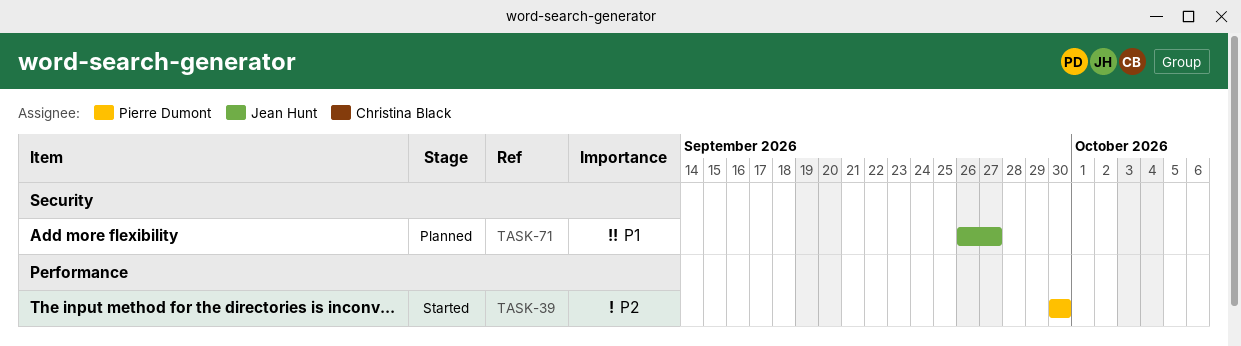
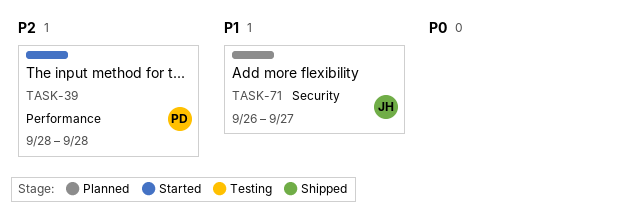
TASK-39, start: Sep 30 -> Sep 28
TASK-39, due: Sep 30 -> Sep 28

